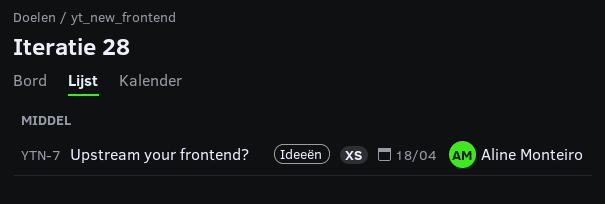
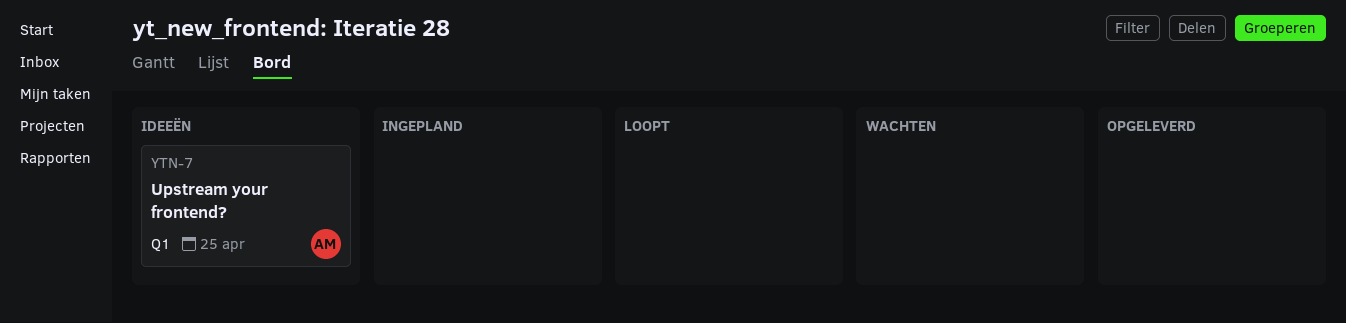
YTN-7, due: Apr 18 -> Apr 25

